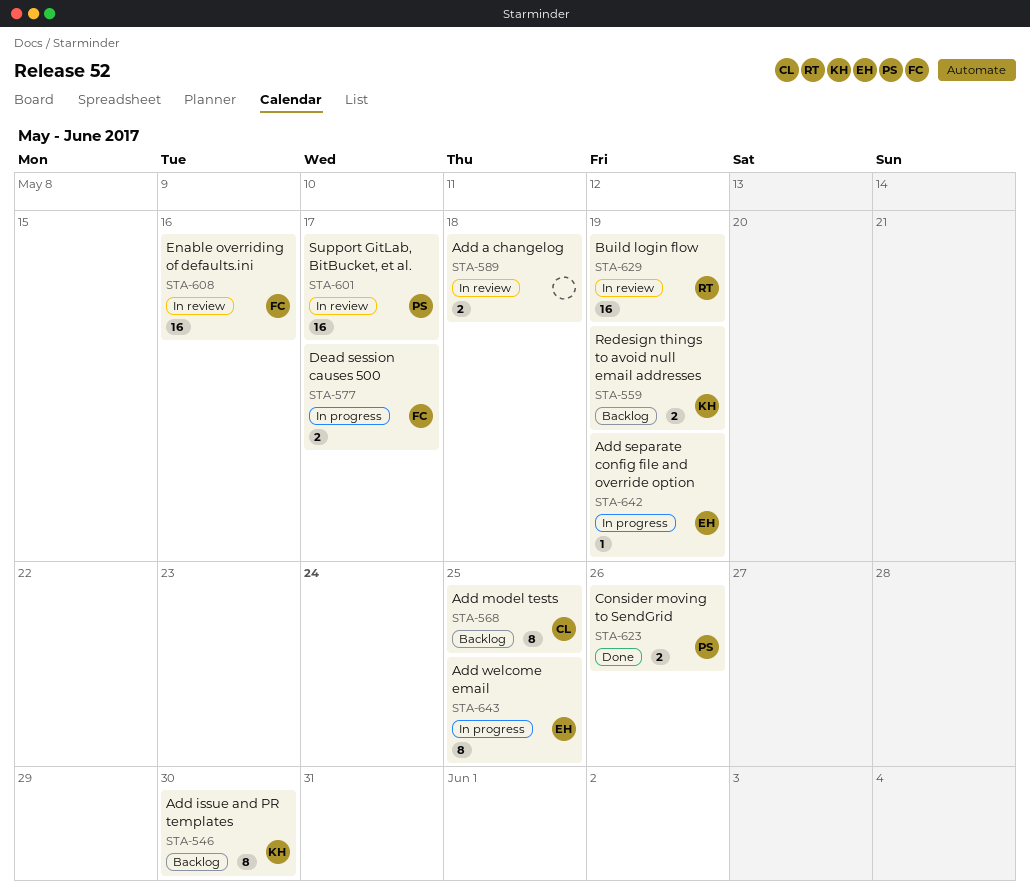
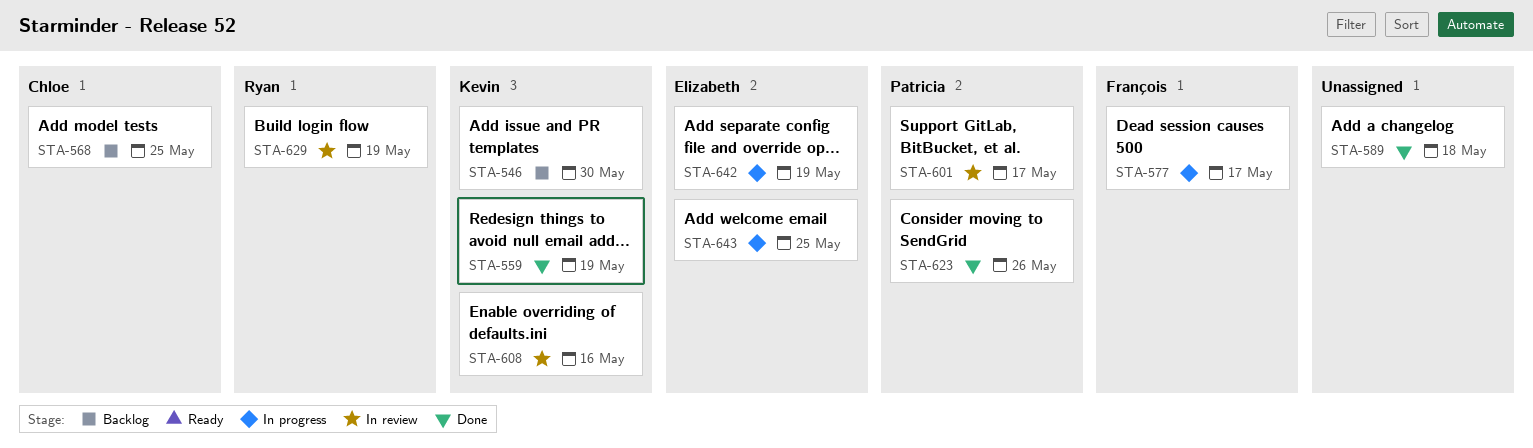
STA-559, status: Backlog -> Done
STA-589, status: In review -> Done
STA-608, owner: François -> Kevin

